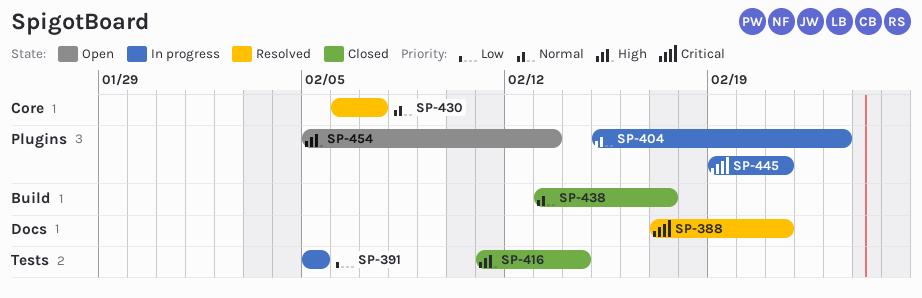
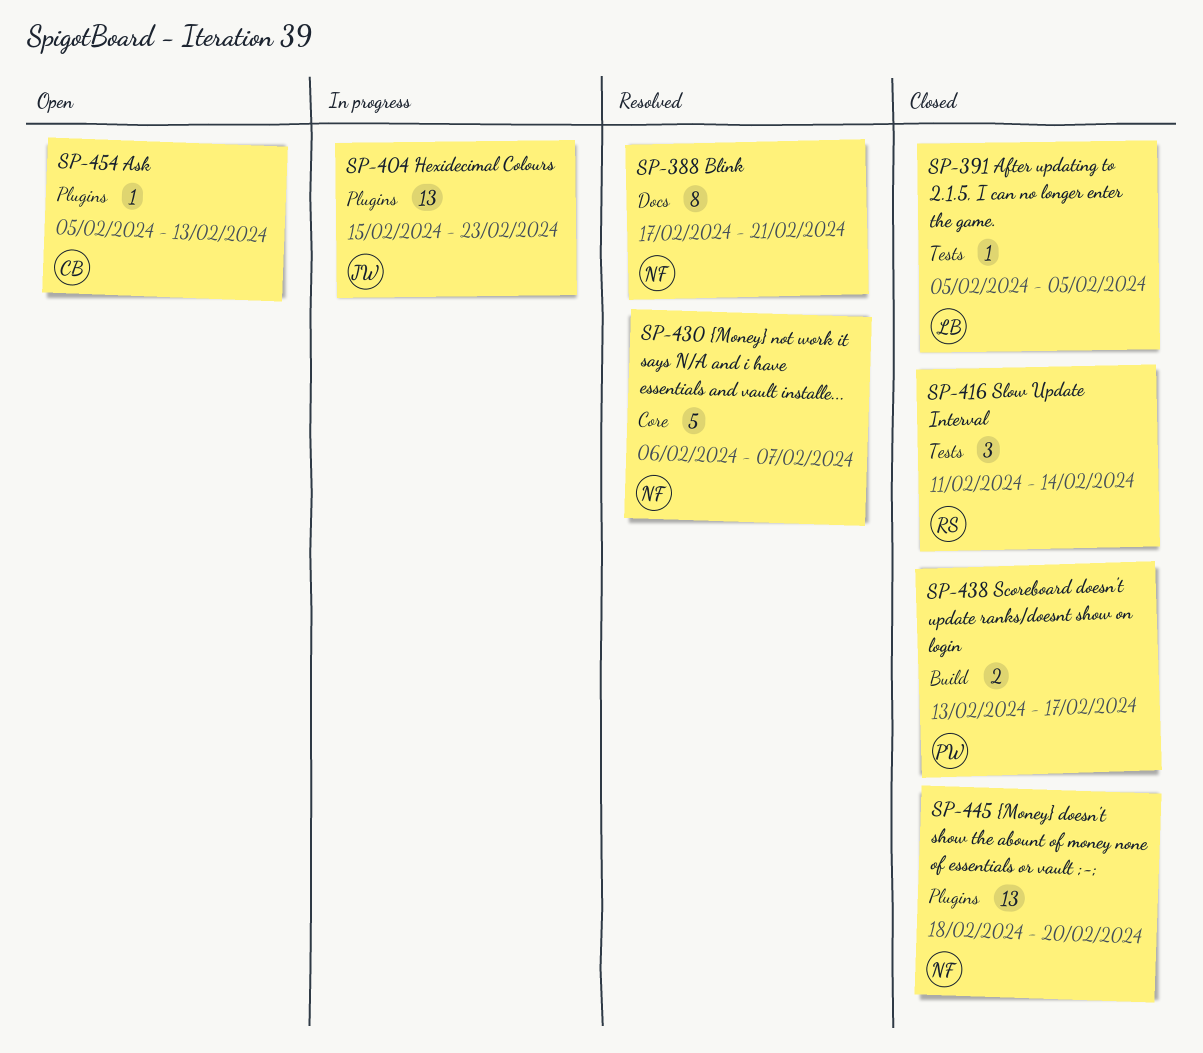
SP-391, status: In progress -> Closed
SP-445, status: In progress -> Closed
SP-445, start: Feb 19 -> Feb 18
SP-445, due: Feb 21 -> Feb 20

